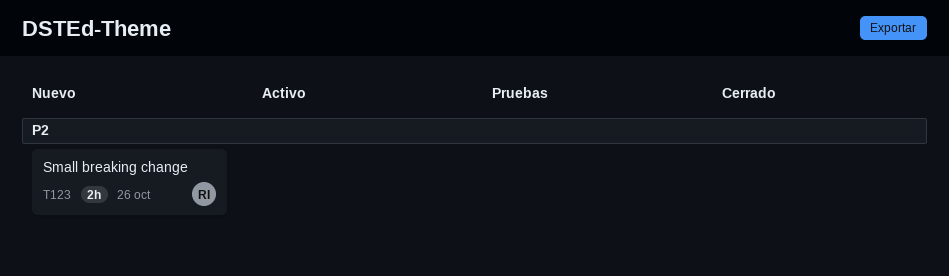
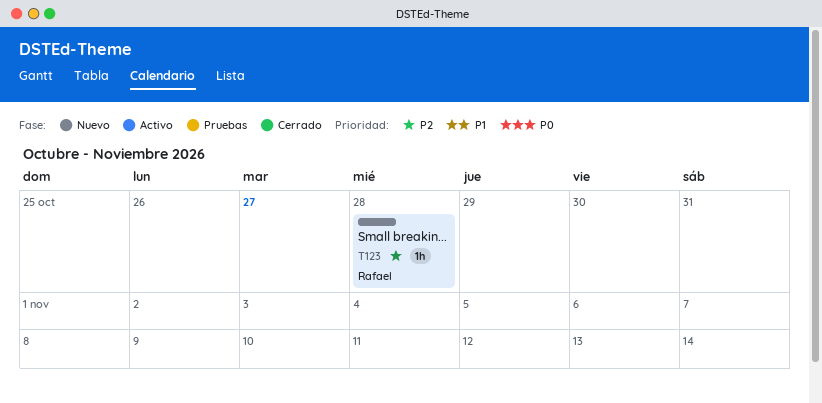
T123, estimate: 2h -> 1h
T123, due: Oct 26 -> Oct 28

